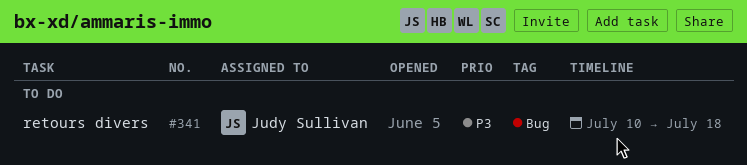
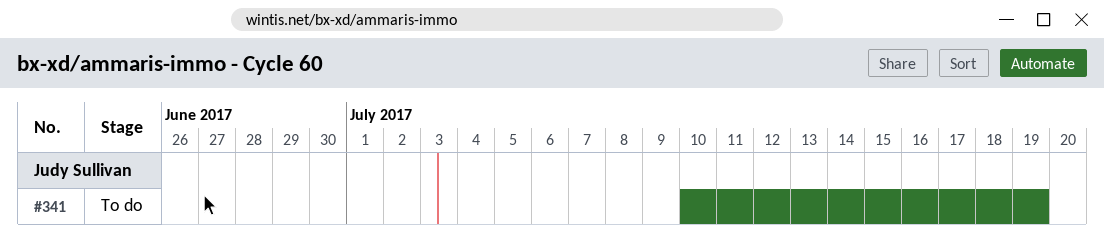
#341, due: Jul 18 -> Jul 19

